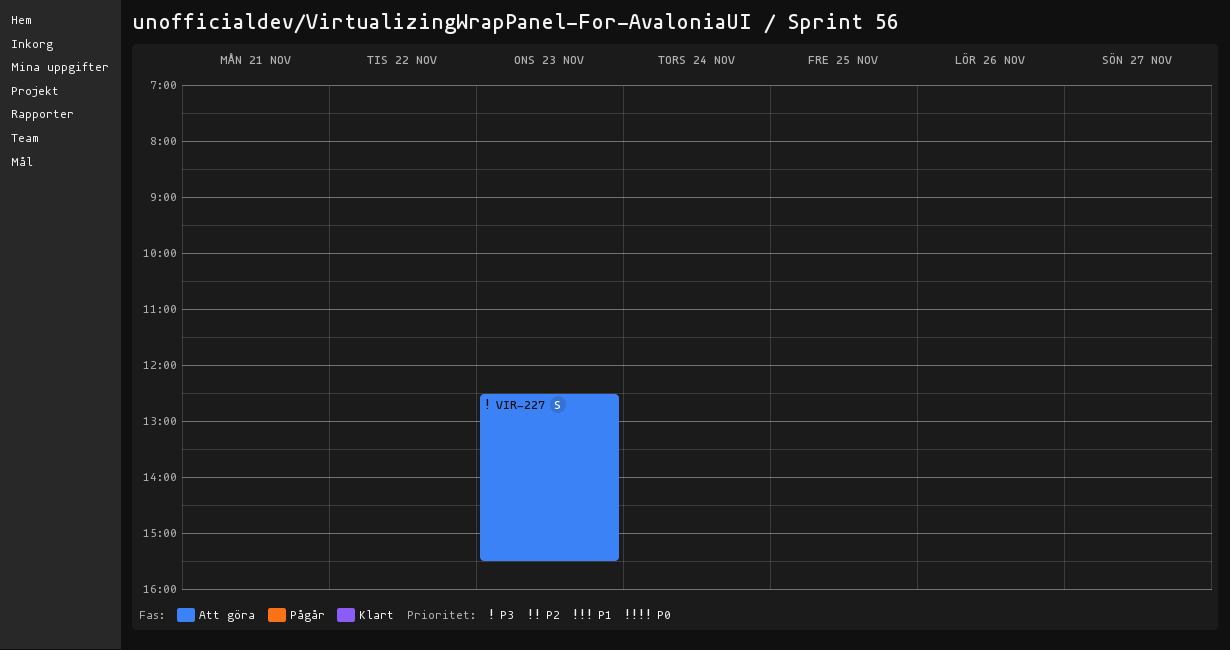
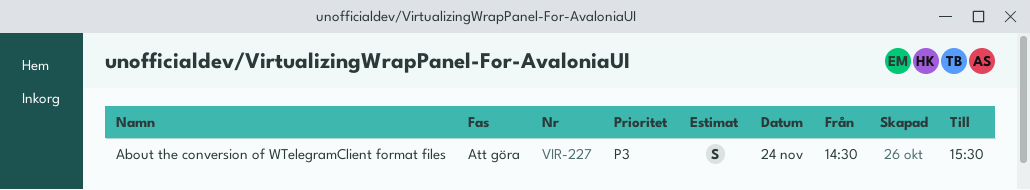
VIR-227, day: Nov 23 -> Nov 24
VIR-227, begins: 12:30 -> 14:30

